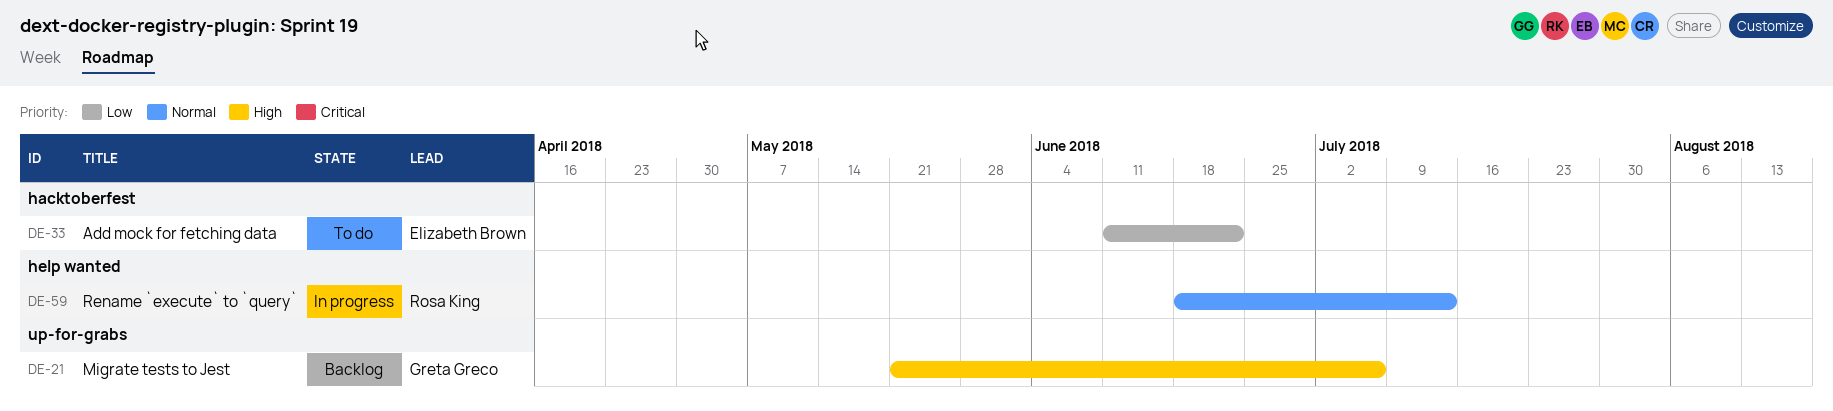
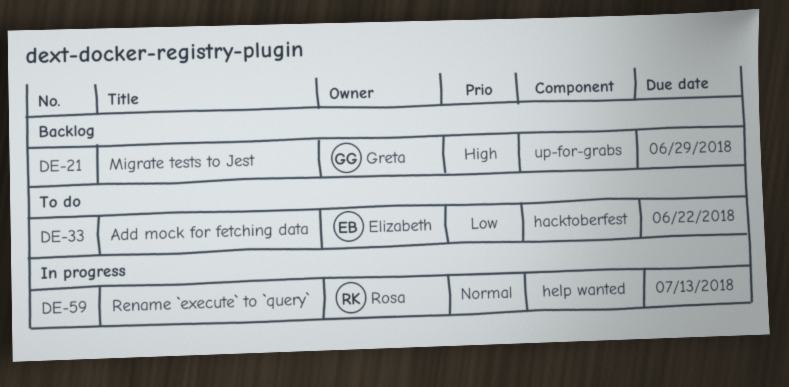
DE-21, due: Jul 6 -> Jun 29

